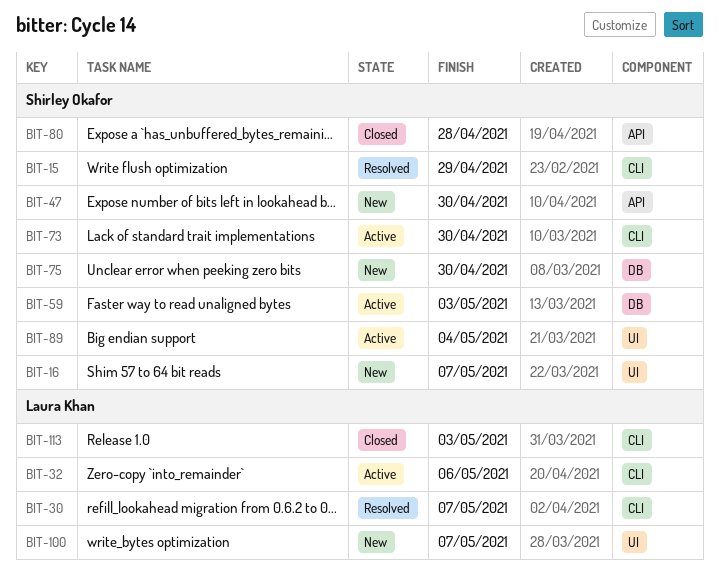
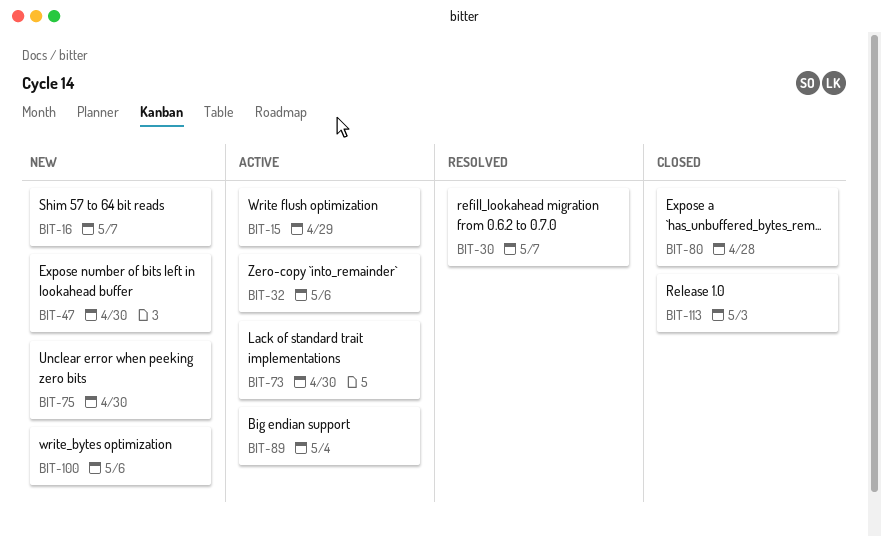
BIT-15, status: Resolved -> Active
BIT-59: present -> none
BIT-100, due: May 7 -> May 6

